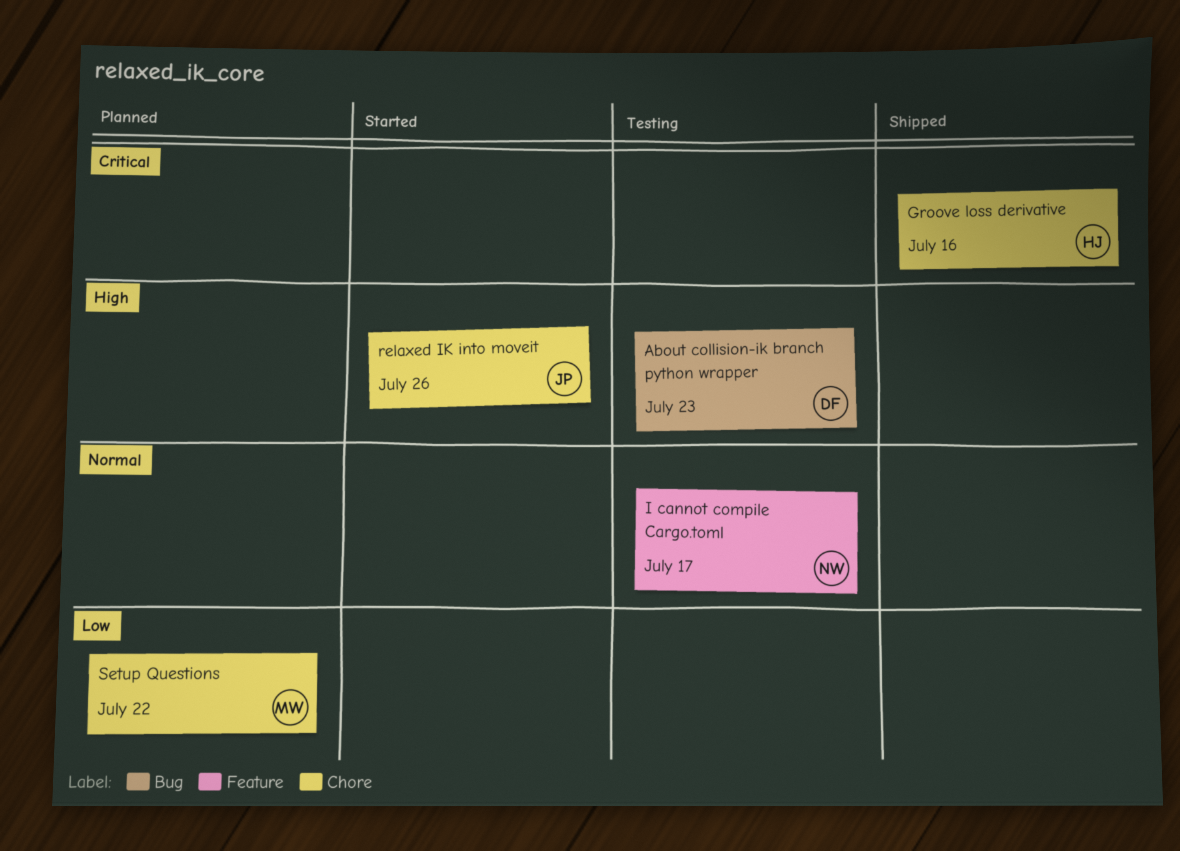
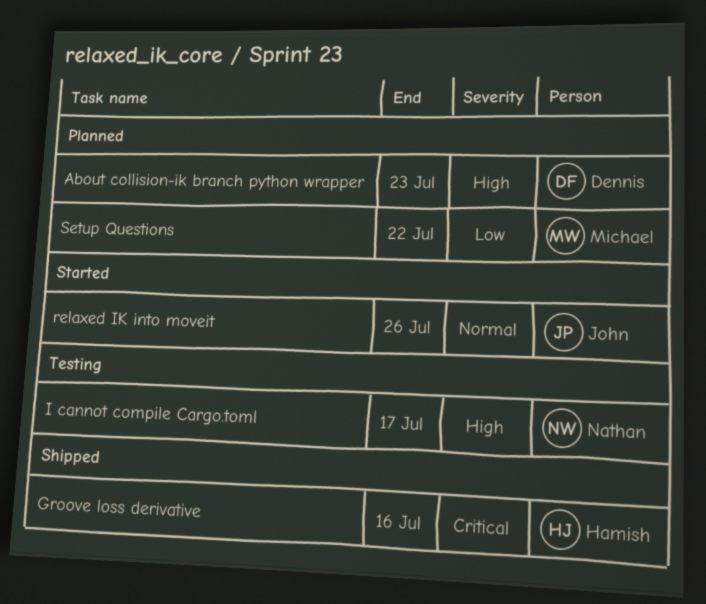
About collision-ik branch python wrapper, status: Testing -> Planned
I cannot compile Cargo.toml, priority: Normal -> High
relaxed IK into moveit, priority: High -> Normal

